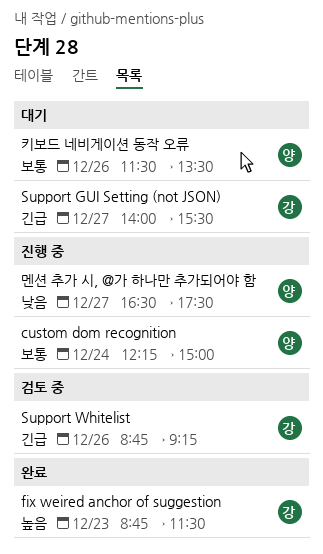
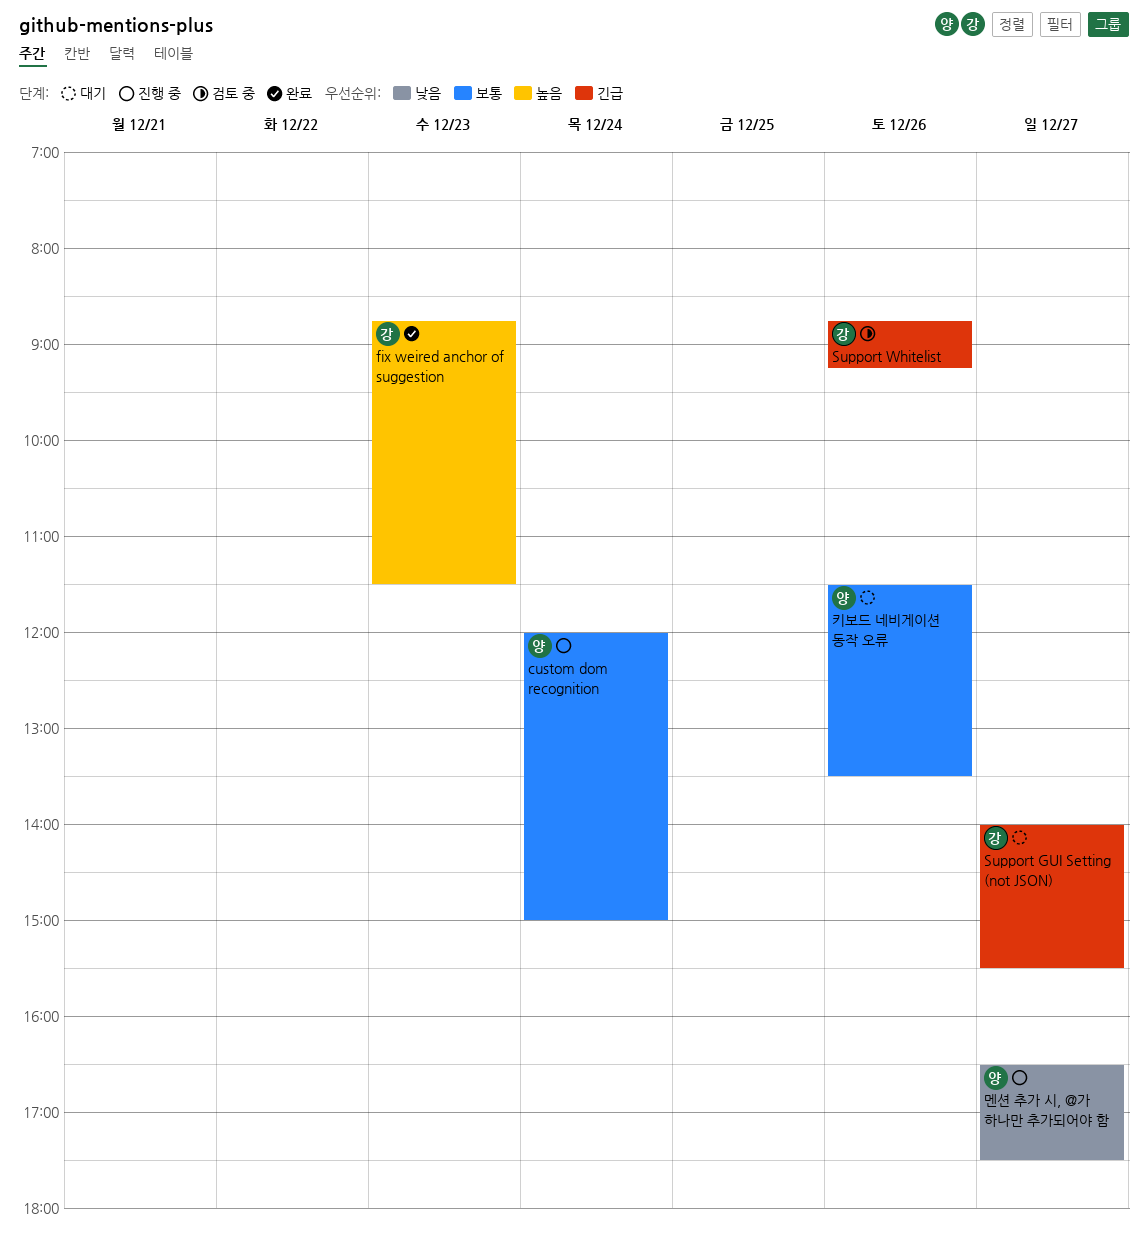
custom dom recognition, begins: 12:15 -> 12:00

